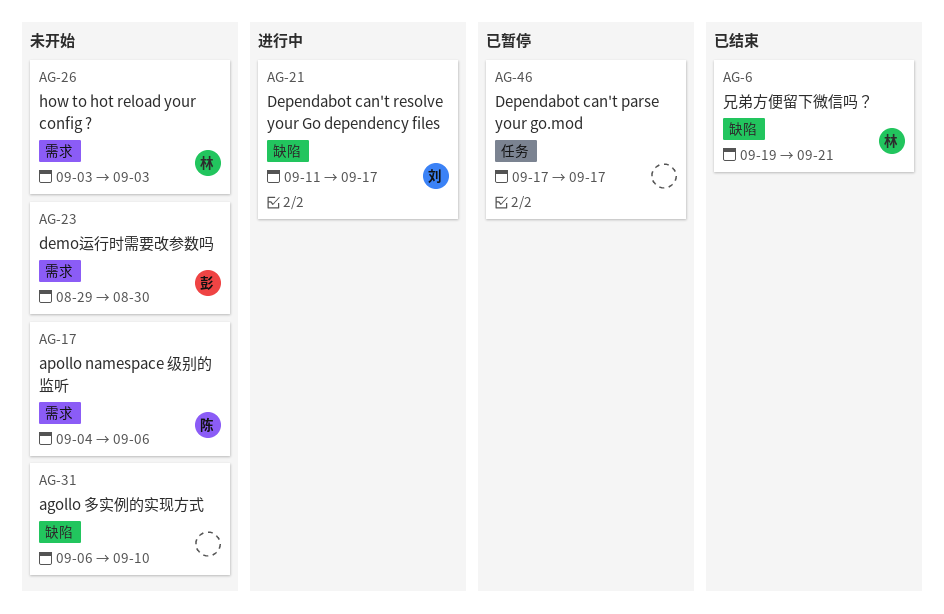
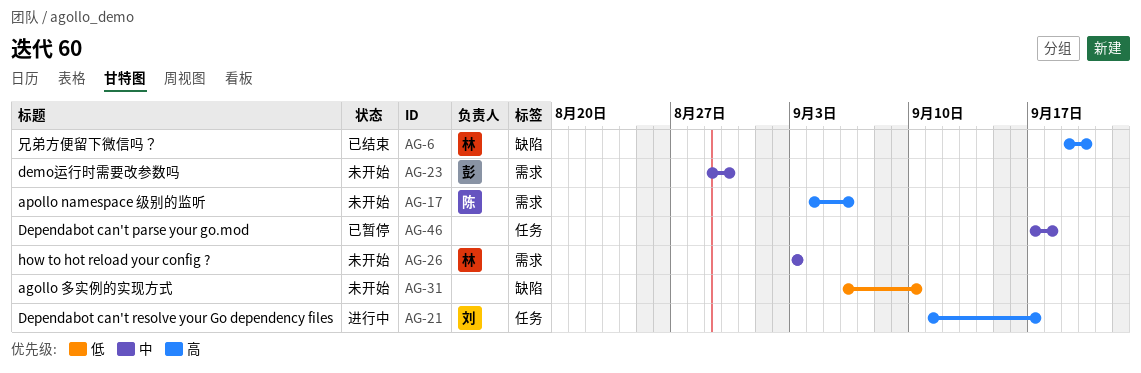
AG-6, due: Sep 21 -> Sep 20
AG-21, label: 缺陷 -> 任务
AG-46, due: Sep 17 -> Sep 18

